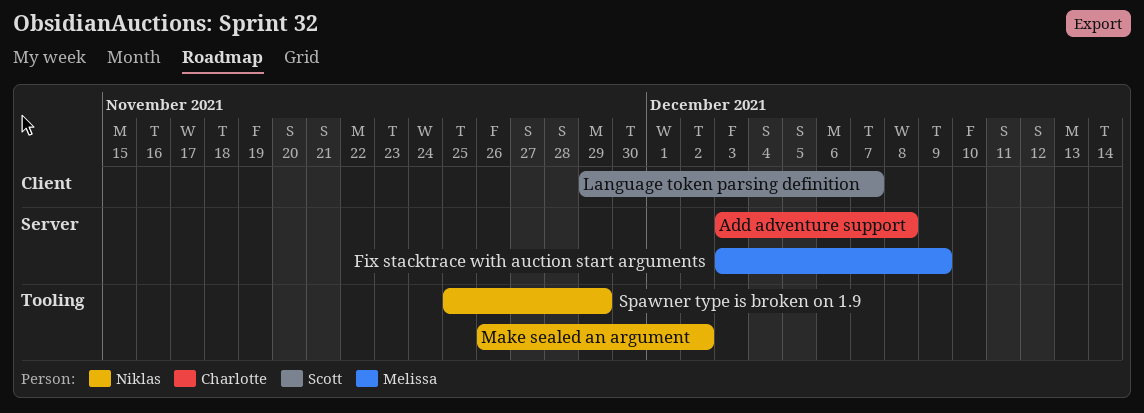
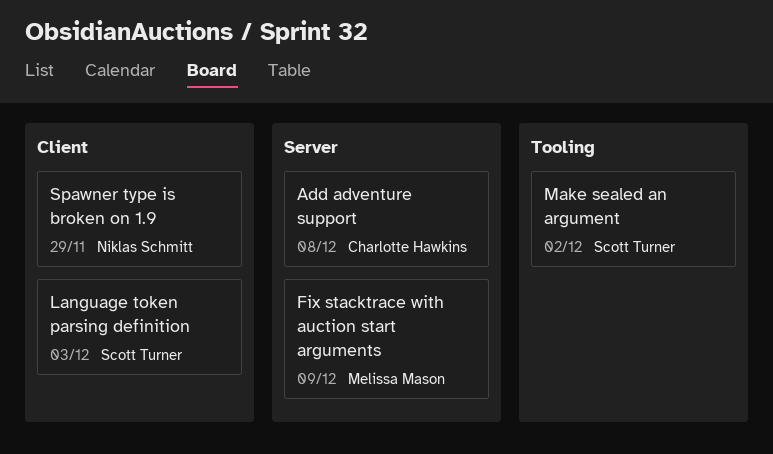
Language token parsing definition, due: Dec 7 -> Dec 3
Make sealed an argument, owner: Niklas Schmitt -> Scott Turner
Spawner type is broken on 1.9, label: Tooling -> Client

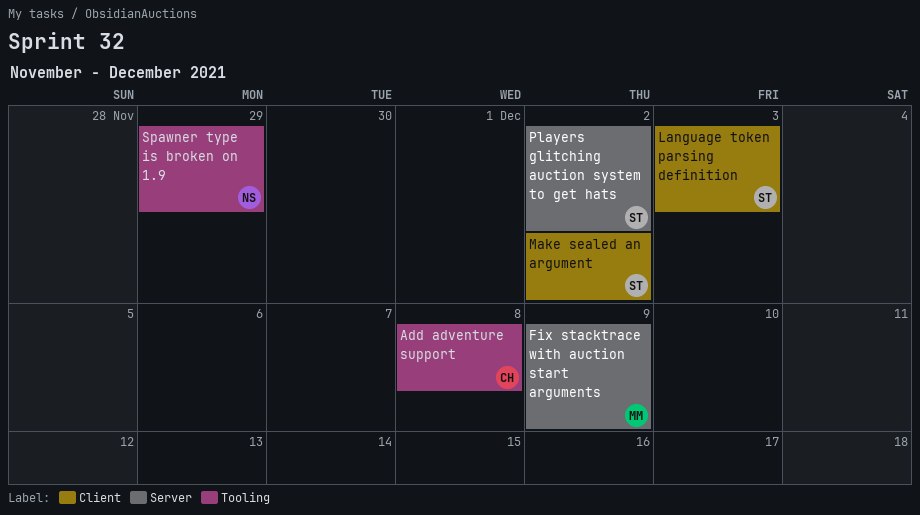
Add adventure support, label: Server -> Tooling
Make sealed an argument, label: Tooling -> Client
Players glitching auction system to get hats: none -> present
Spawner type is broken on 1.9, label: Client -> Tooling

